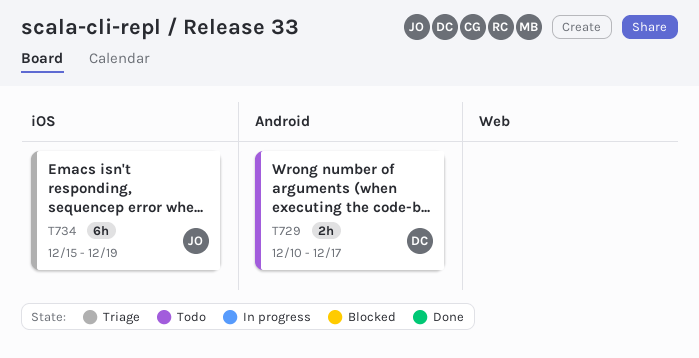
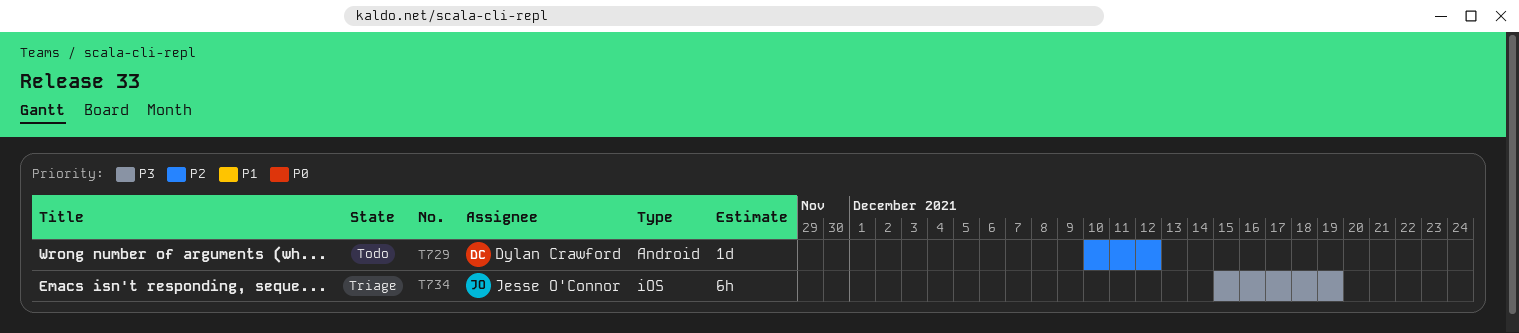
T729, estimate: 2h -> 1d
T729, due: Dec 17 -> Dec 12

